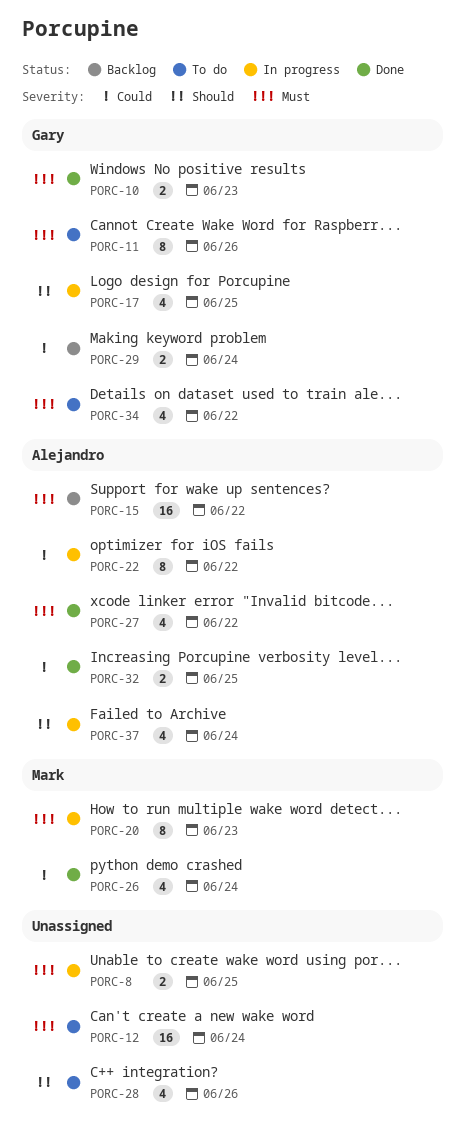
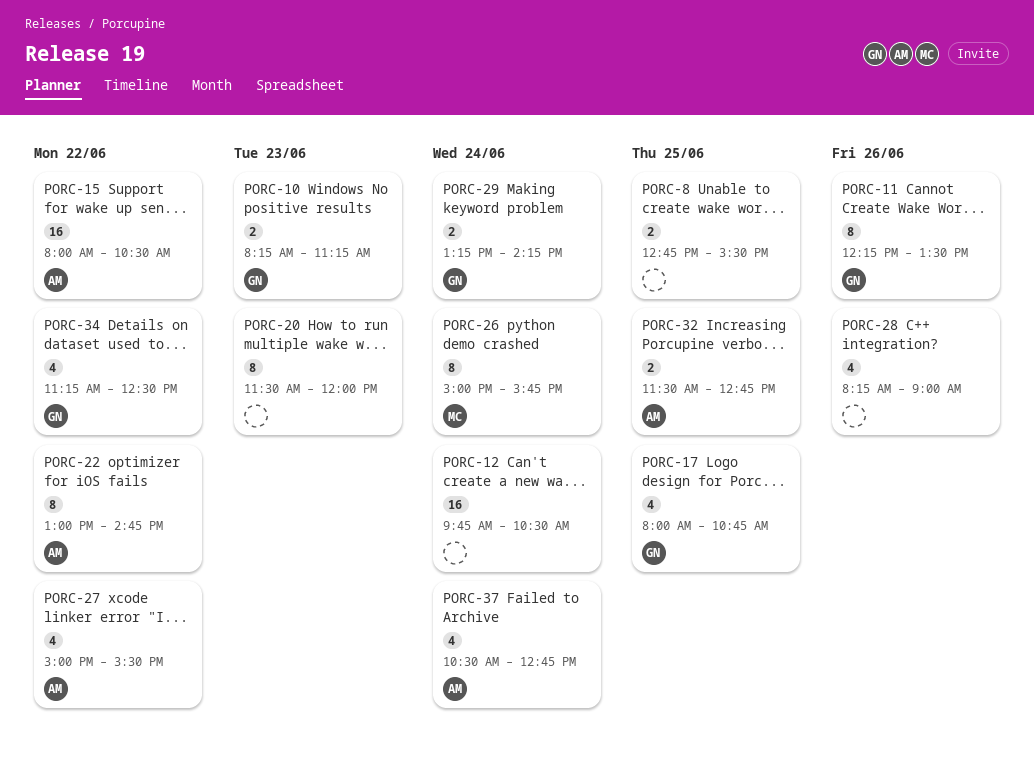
PORC-20, owner: Mark -> none
PORC-26, estimate: 4 -> 8

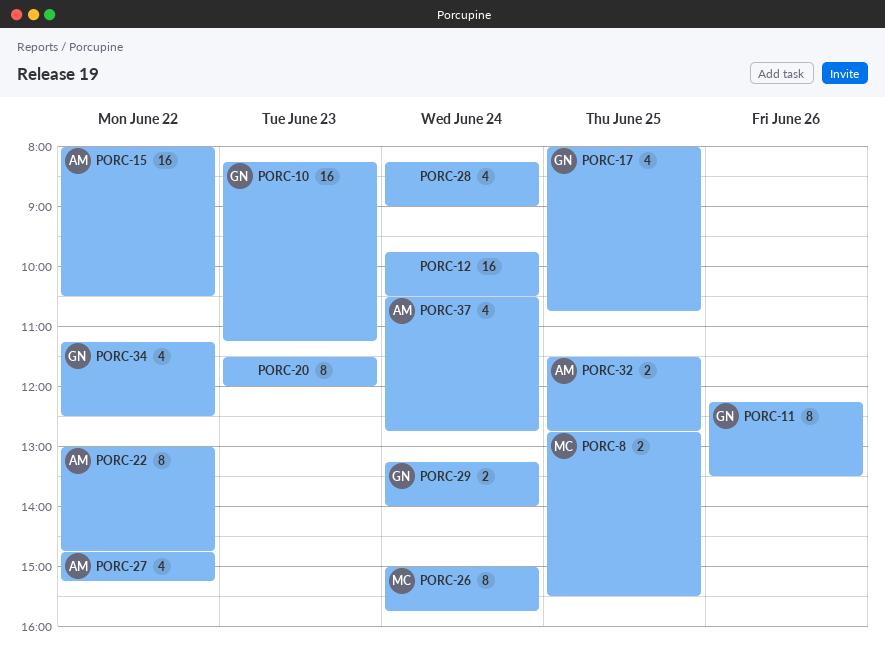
PORC-8, owner: none -> MC
PORC-10, estimate: 2 -> 16
PORC-27, begins: 15:00 -> 14:45
PORC-27, ends: 15:30 -> 15:15
PORC-28, day: Jun 26 -> Jun 24
PORC-29, ends: 14:15 -> 14:00

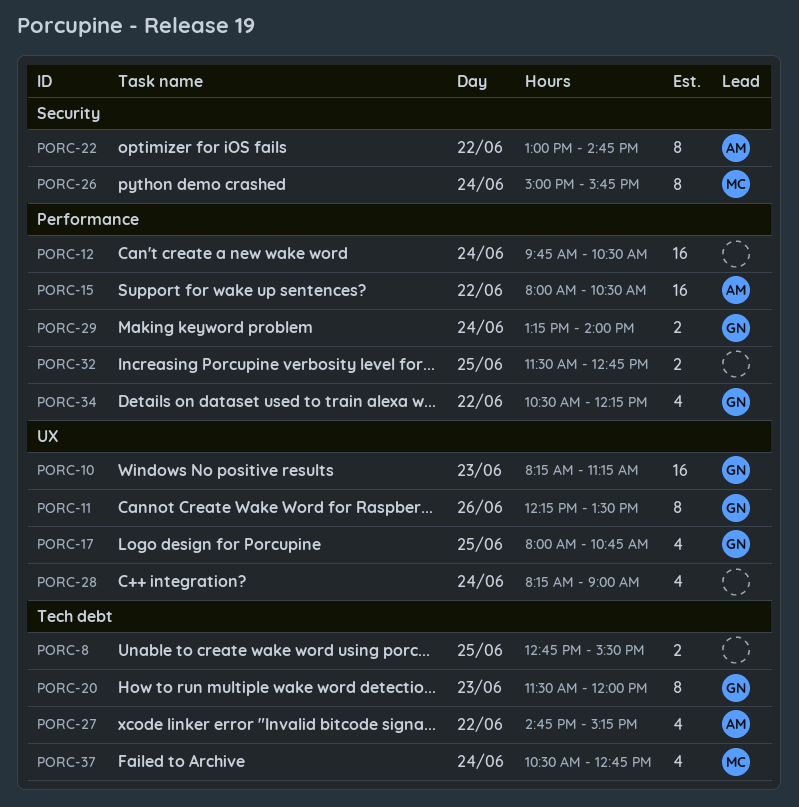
PORC-8, owner: MC -> none
PORC-20, owner: none -> GN
PORC-32, owner: AM -> none
PORC-34, begins: 11:15 -> 10:30
PORC-34, ends: 12:30 -> 12:15
PORC-37, owner: AM -> MC

